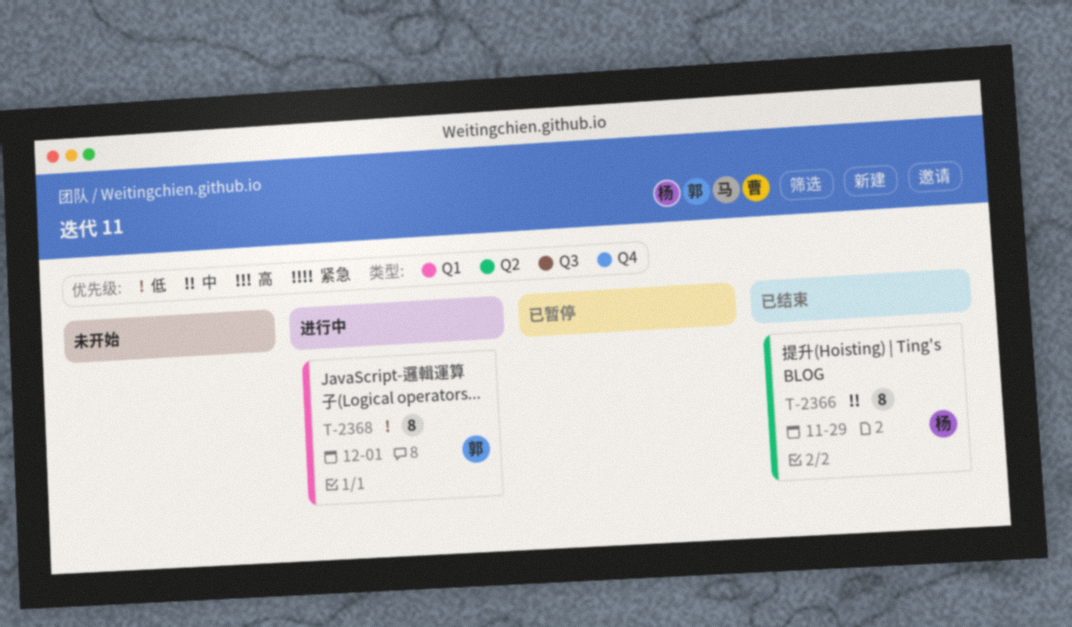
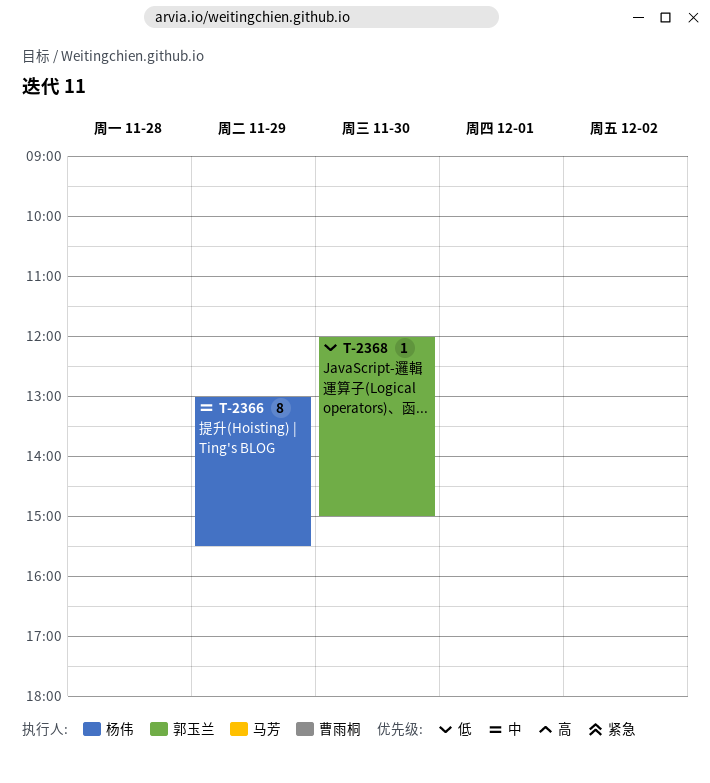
T-2368, estimate: 8 -> 1
T-2368, day: Dec 1 -> Nov 30

